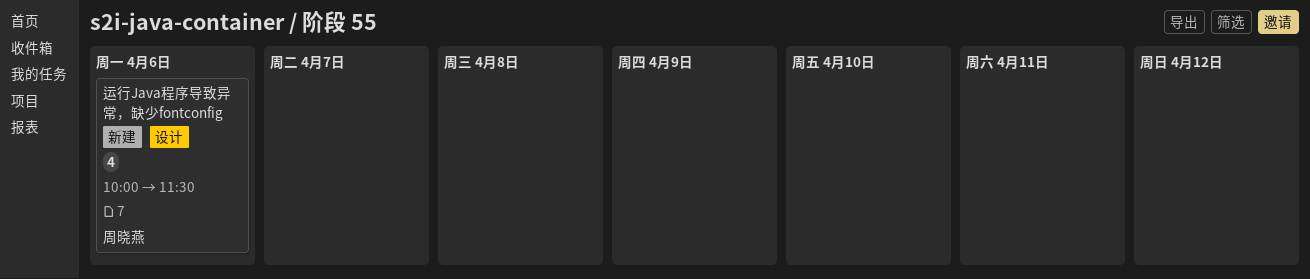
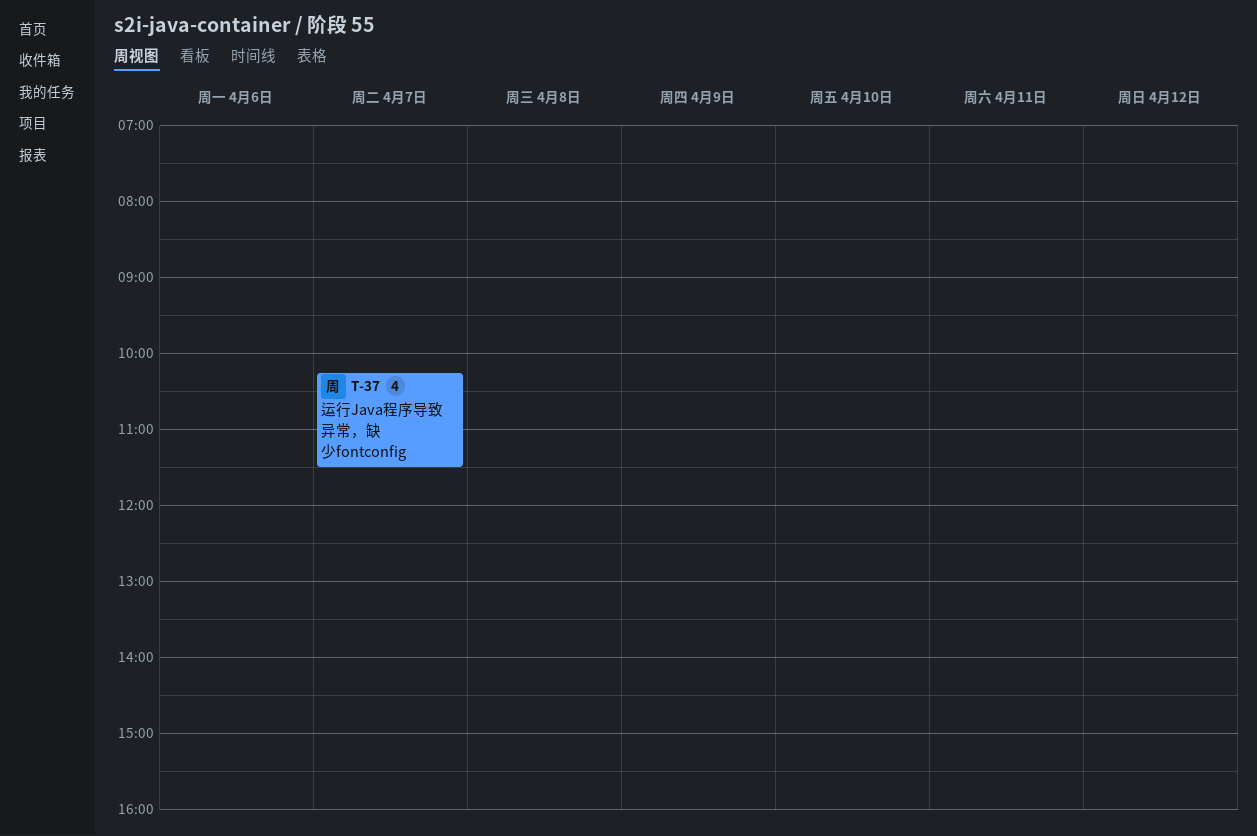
运行Java程序导致异常，缺少fontconfig, day: Apr 6 -> Apr 7
运行Java程序导致异常，缺少fontconfig, begins: 10:00 -> 10:15

